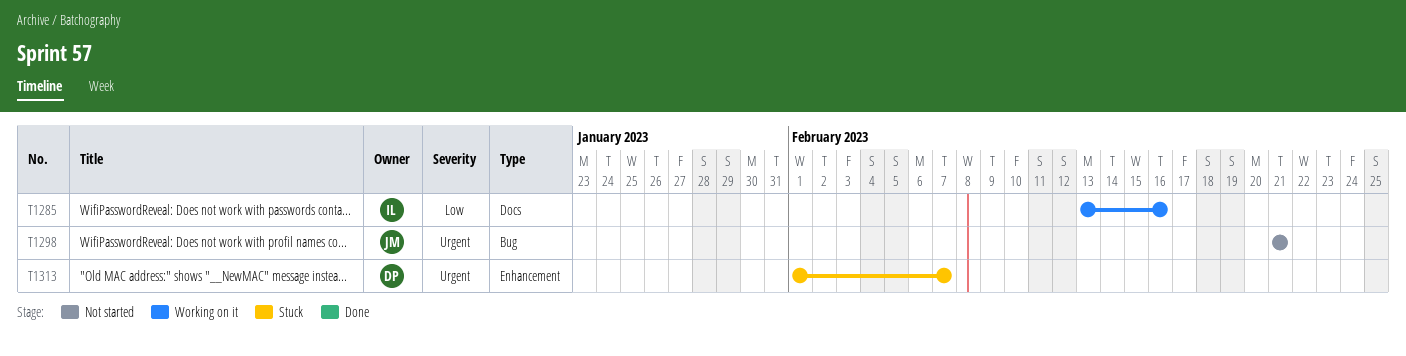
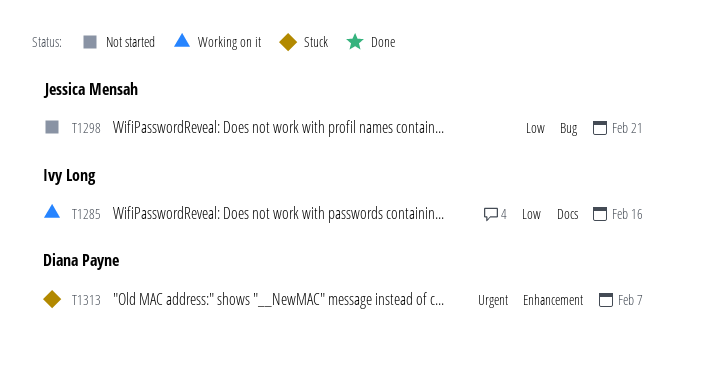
T1298, priority: Urgent -> Low

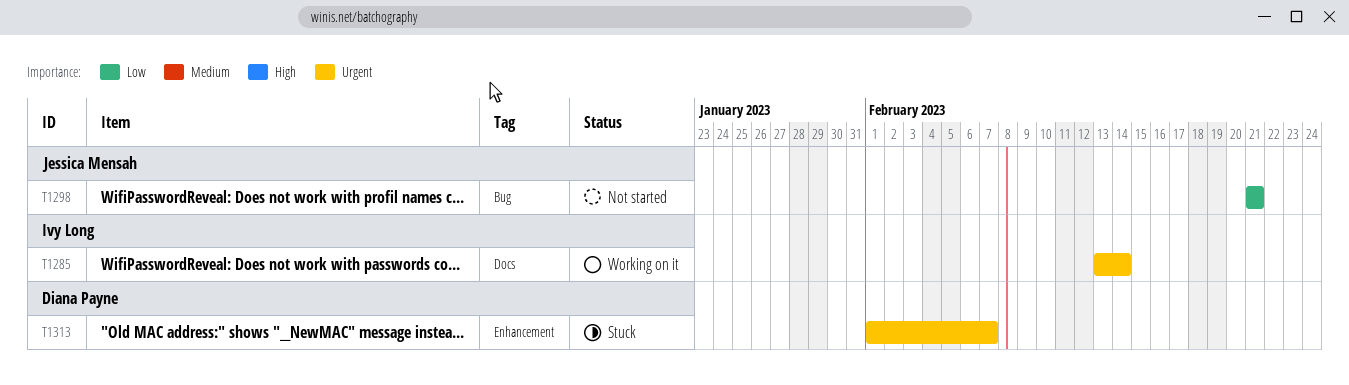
T1285, priority: Low -> Urgent
T1285, due: Feb 16 -> Feb 14

